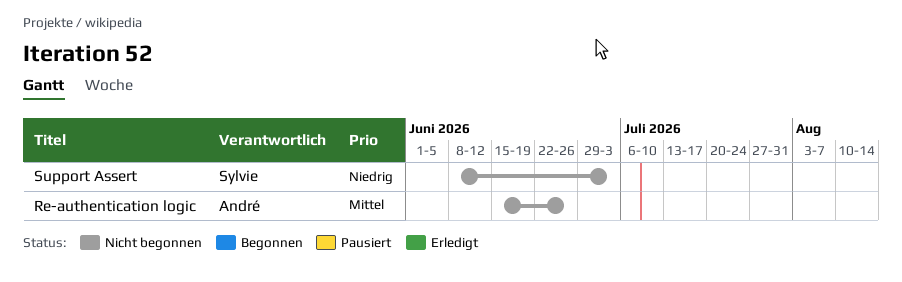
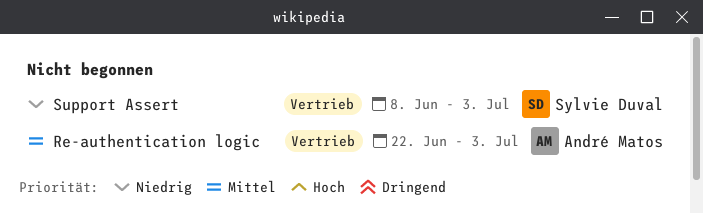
Re-authentication logic, start: Jun 15 -> Jun 22
Re-authentication logic, due: Jun 26 -> Jul 3

